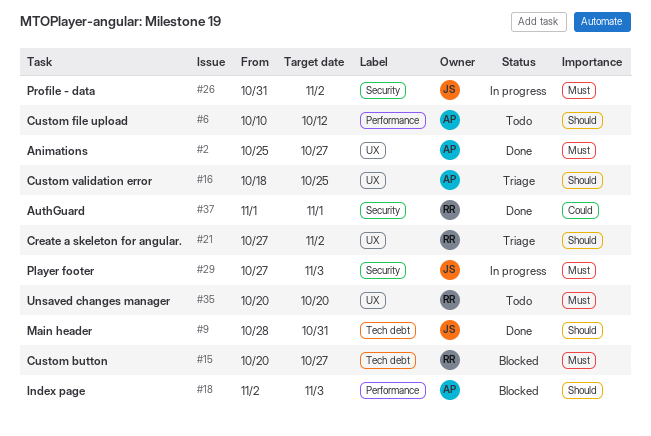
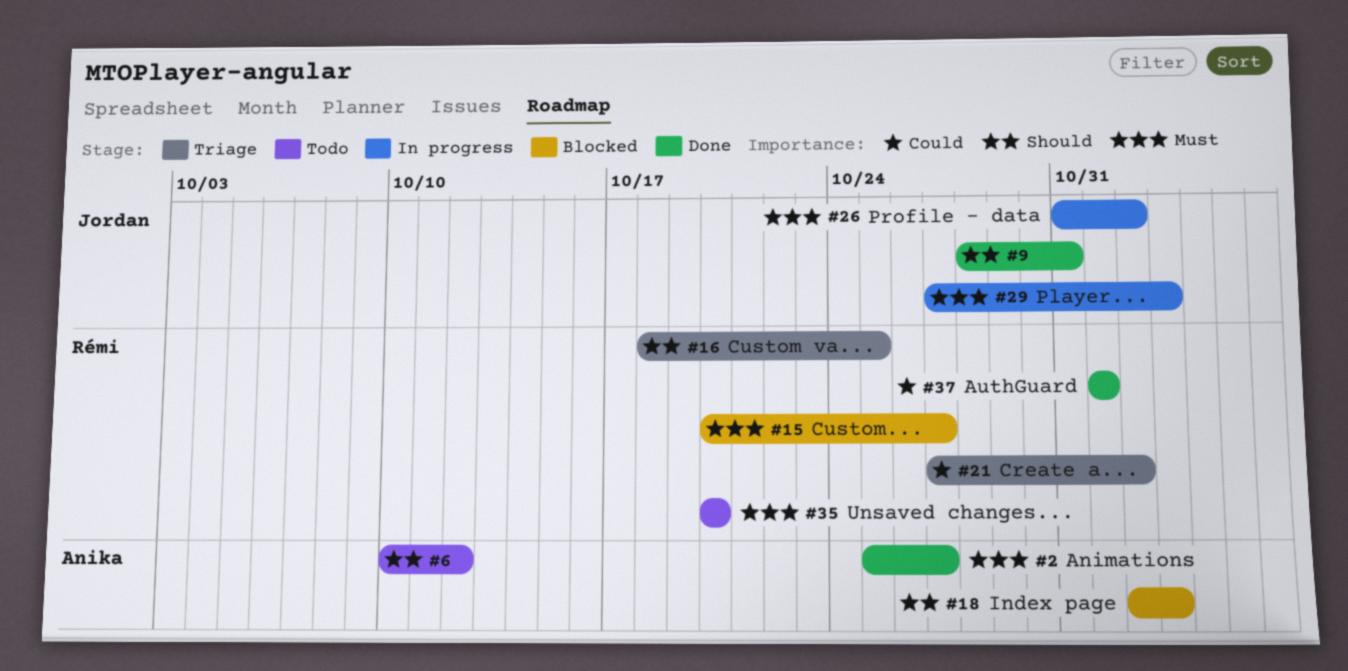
#16, owner: Anika -> Rémi
#21, priority: Should -> Could

